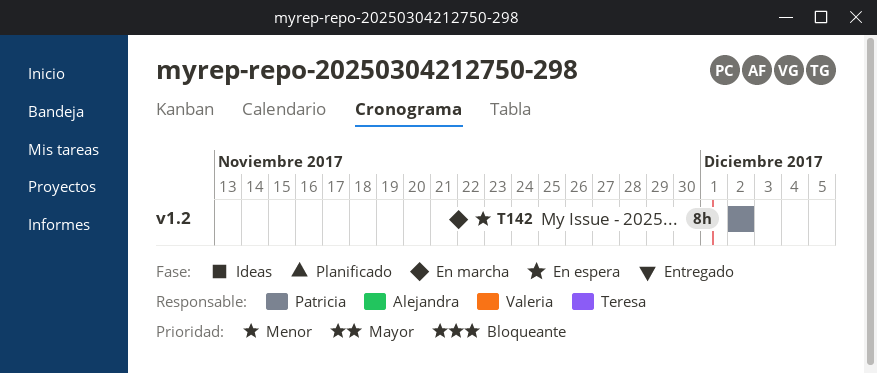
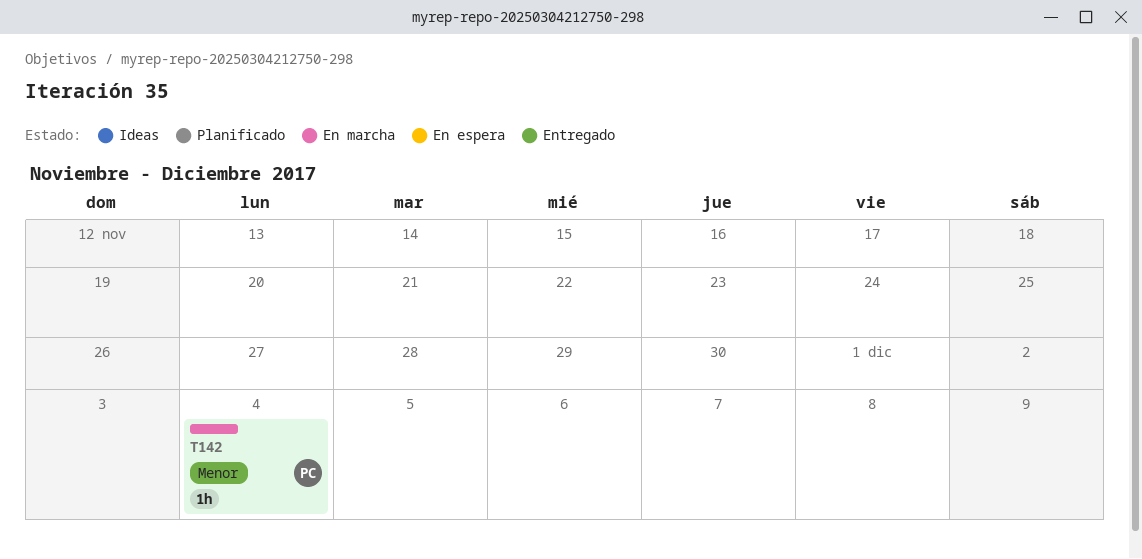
T142, estimate: 8h -> 1h
T142, due: Dec 2 -> Dec 4

